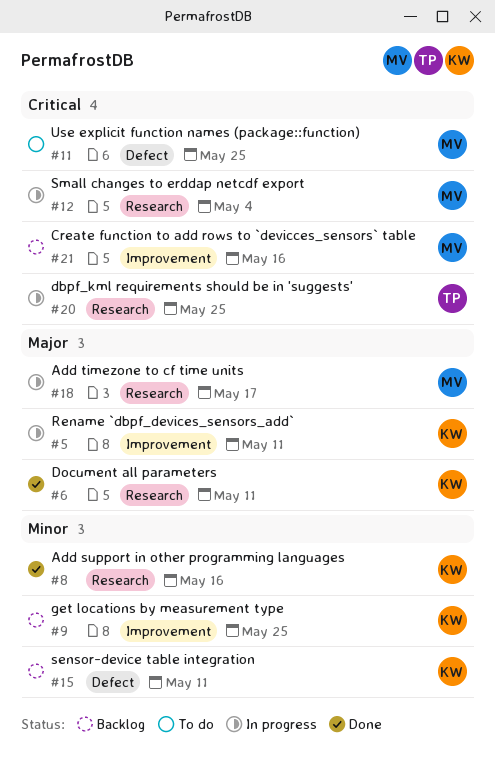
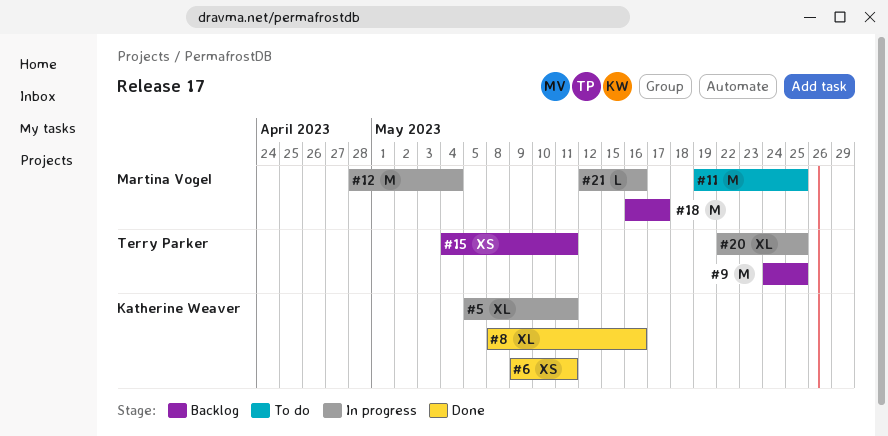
#9, owner: Katherine Weaver -> Terry Parker
#15, owner: Katherine Weaver -> Terry Parker
#18, status: In progress -> Backlog
#21, status: Backlog -> In progress

